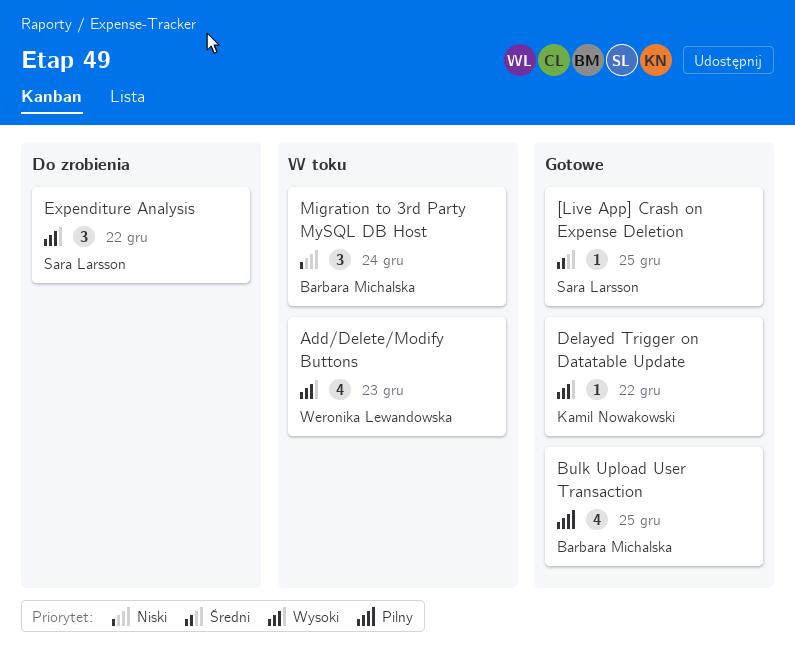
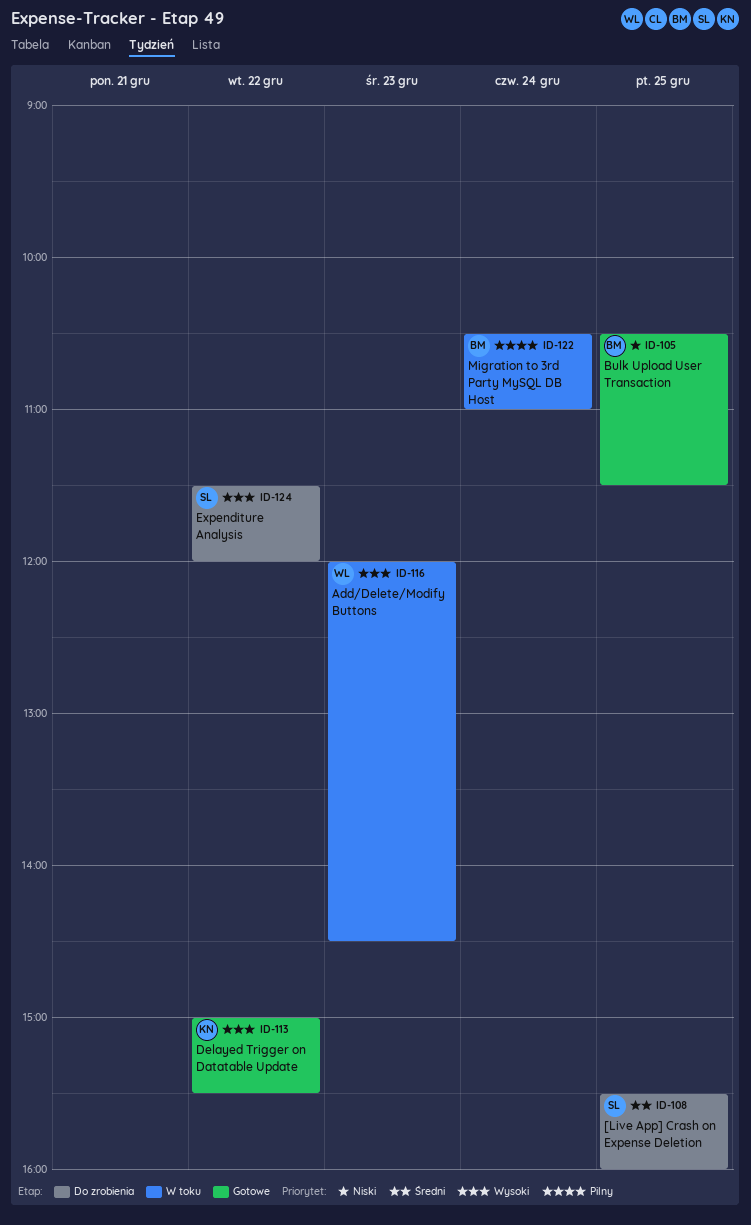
[Live App] Crash on Expense Deletion, status: Gotowe -> Do zrobienia
Bulk Upload User Transaction, priority: Pilny -> Niski
Migration to 3rd Party MySQL DB Host, priority: Niski -> Pilny

